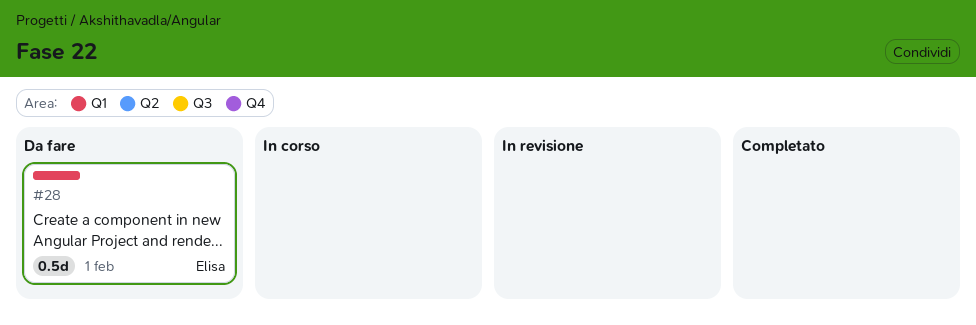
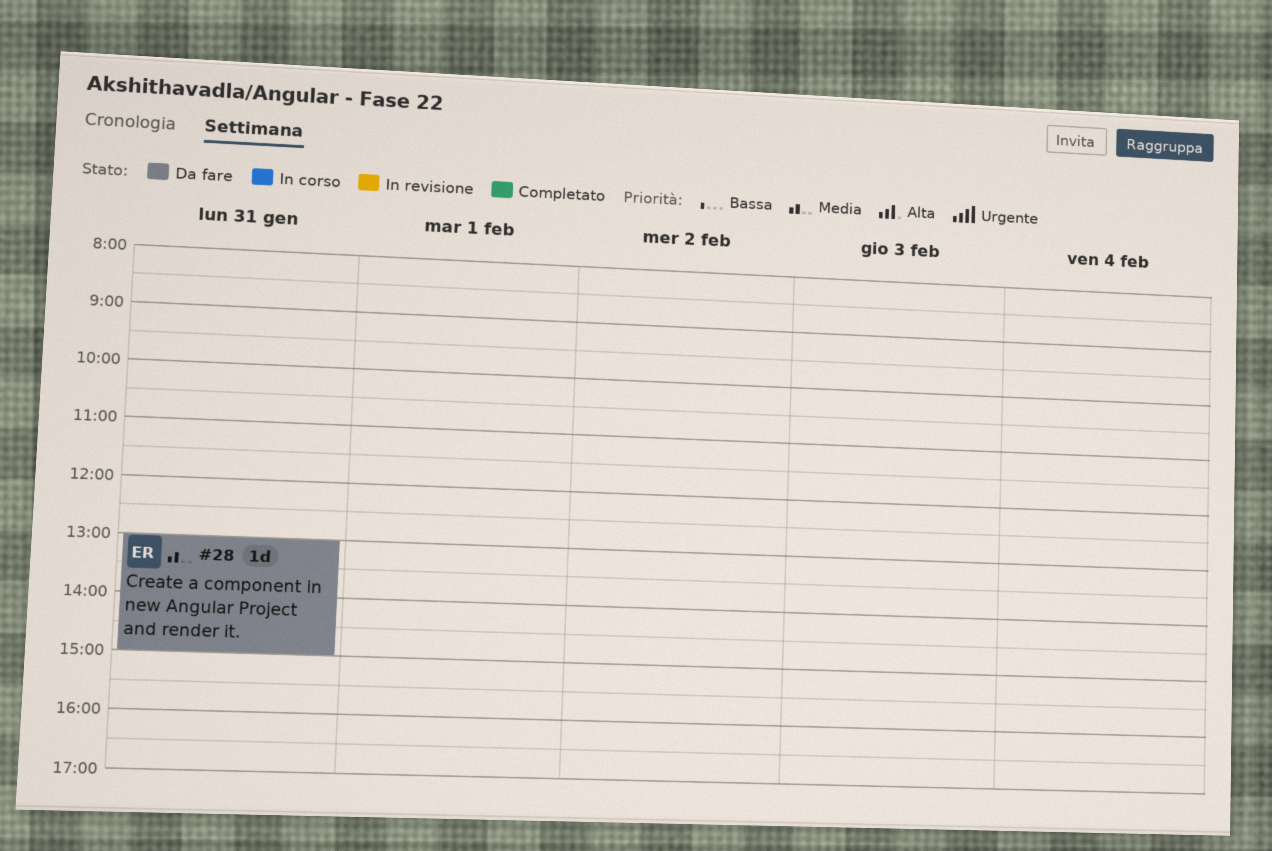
#28, estimate: 0.5d -> 1d
#28, day: Feb 1 -> Jan 31

